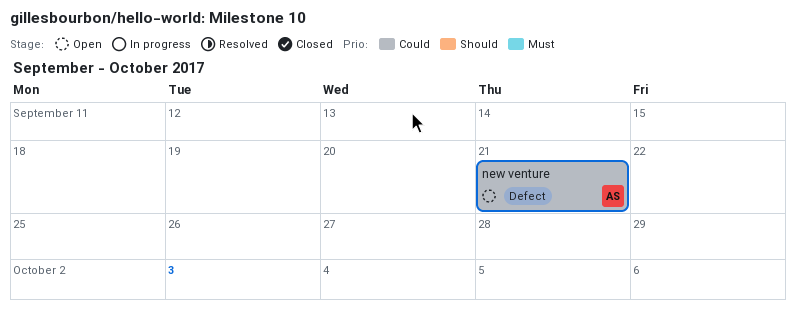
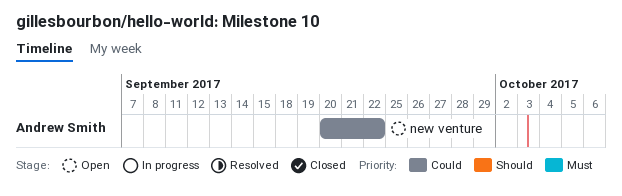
new venture, due: Sep 21 -> Sep 22

